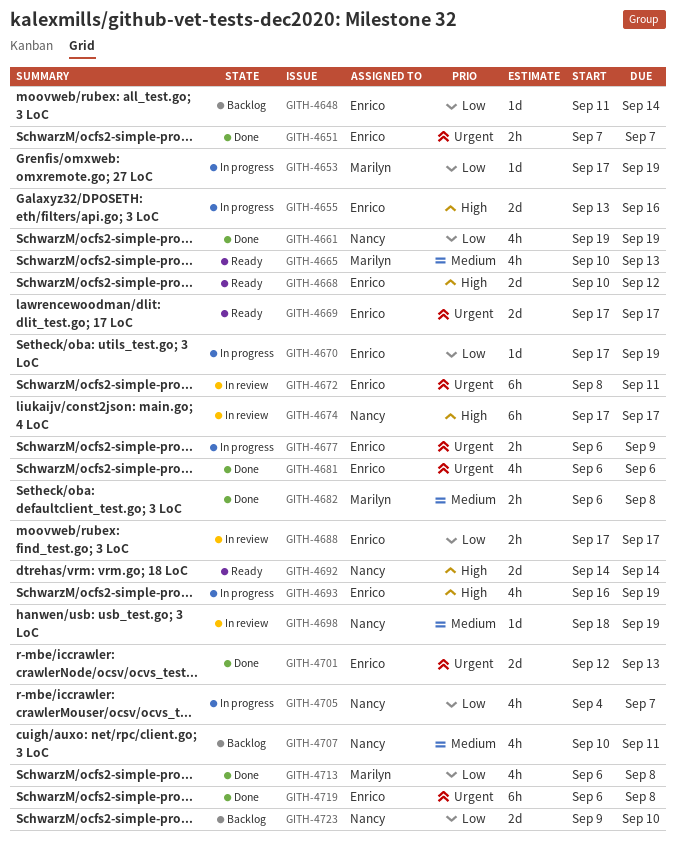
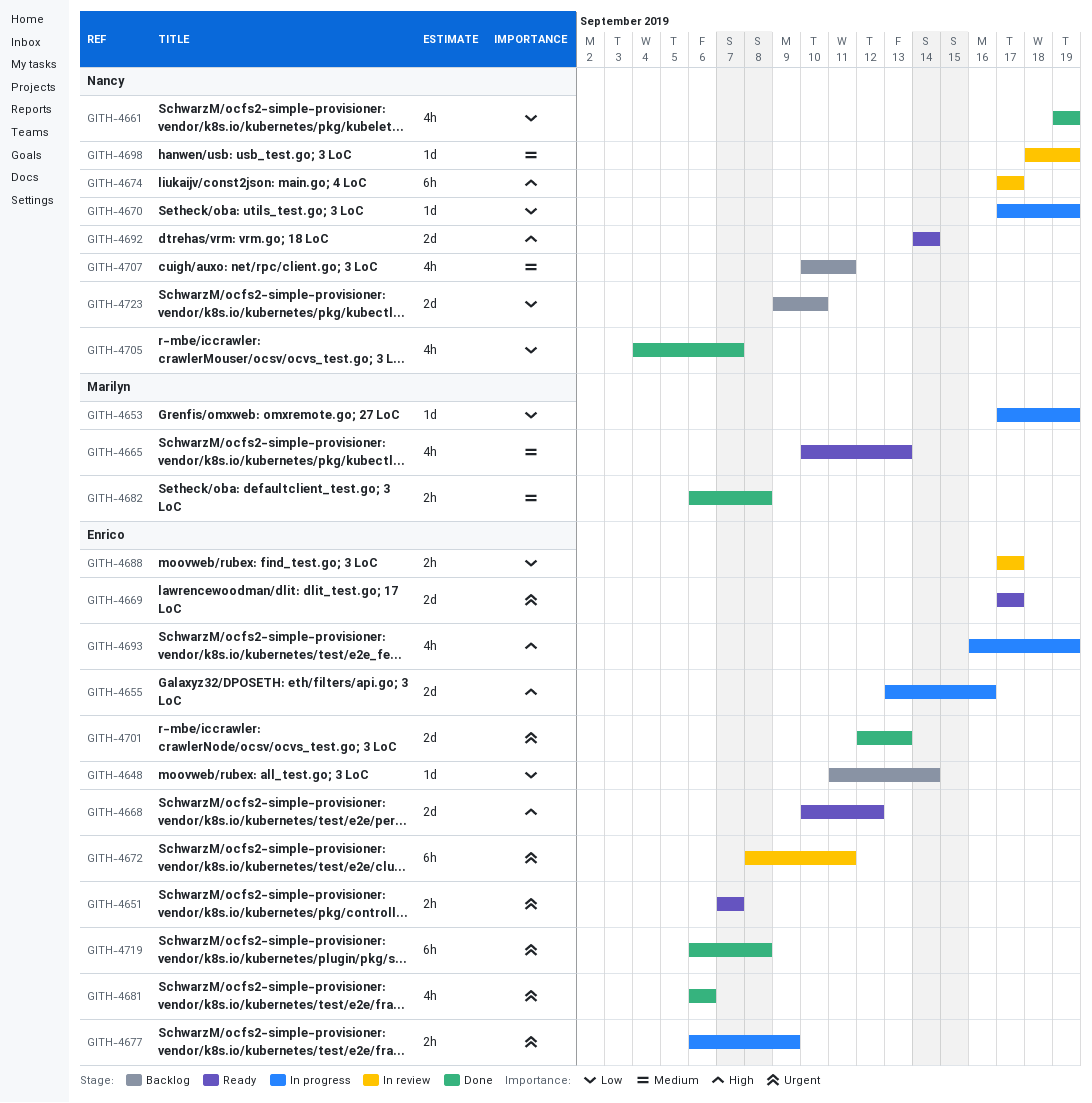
GITH-4651, status: Done -> Ready
GITH-4670, owner: Enrico -> Nancy
GITH-4705, status: In progress -> Done
GITH-4713: present -> none

